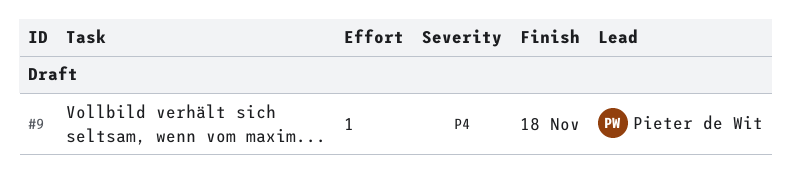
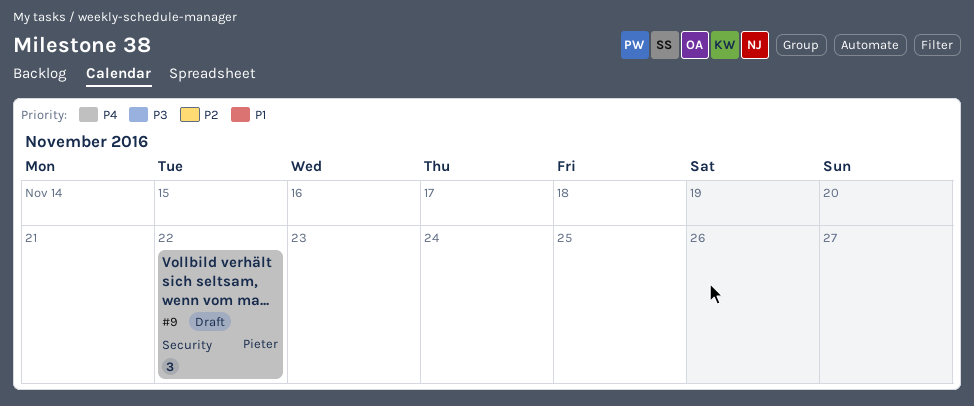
#9, estimate: 1 -> 3
#9, due: Nov 18 -> Nov 22

